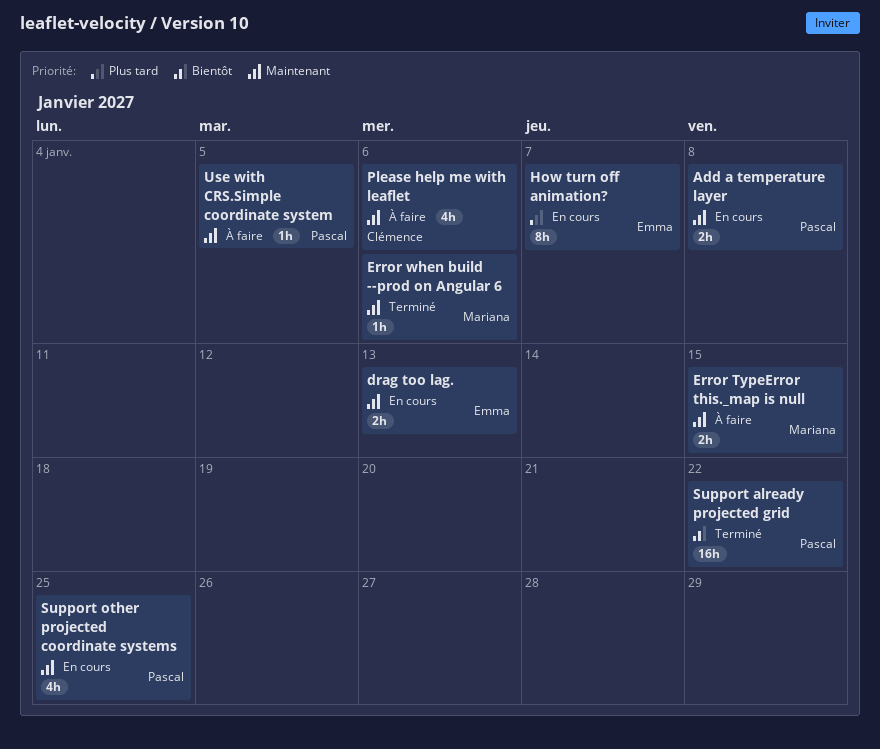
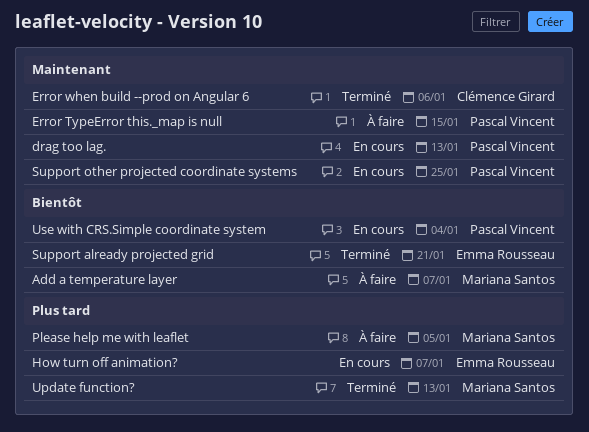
Add a temperature layer, status: En cours -> À faire
Add a temperature layer, owner: Pascal Vincent -> Mariana Santos
Add a temperature layer, priority: Maintenant -> Bientôt
Add a temperature layer, due: Jan 8 -> Jan 7
drag too lag., owner: Emma Rousseau -> Pascal Vincent
Error TypeError this._map is null, owner: Mariana Santos -> Pascal Vincent
Error when build --prod on Angular 6, owner: Mariana Santos -> Clémence Girard
Please help me with leaflet, owner: Clémence Girard -> Mariana Santos
Please help me with leaflet, priority: Maintenant -> Plus tard
Please help me with leaflet, due: Jan 6 -> Jan 5
Support already projected grid, owner: Pascal Vincent -> Emma Rousseau
Support already projected grid, due: Jan 22 -> Jan 21
Update function?: none -> present
Use with CRS.Simple coordinate system, status: À faire -> En cours
Use with CRS.Simple coordinate system, priority: Maintenant -> Bientôt
Use with CRS.Simple coordinate system, due: Jan 5 -> Jan 4

